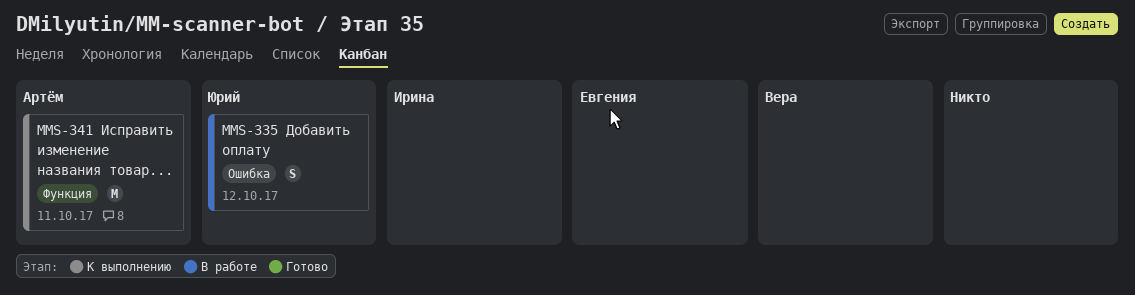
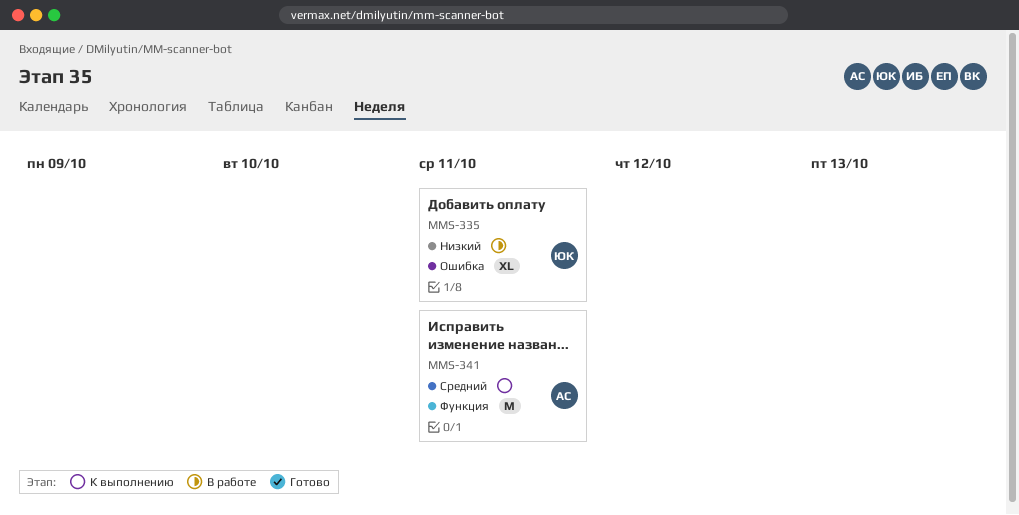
MMS-335, estimate: S -> XL
MMS-335, due: Oct 12 -> Oct 11

